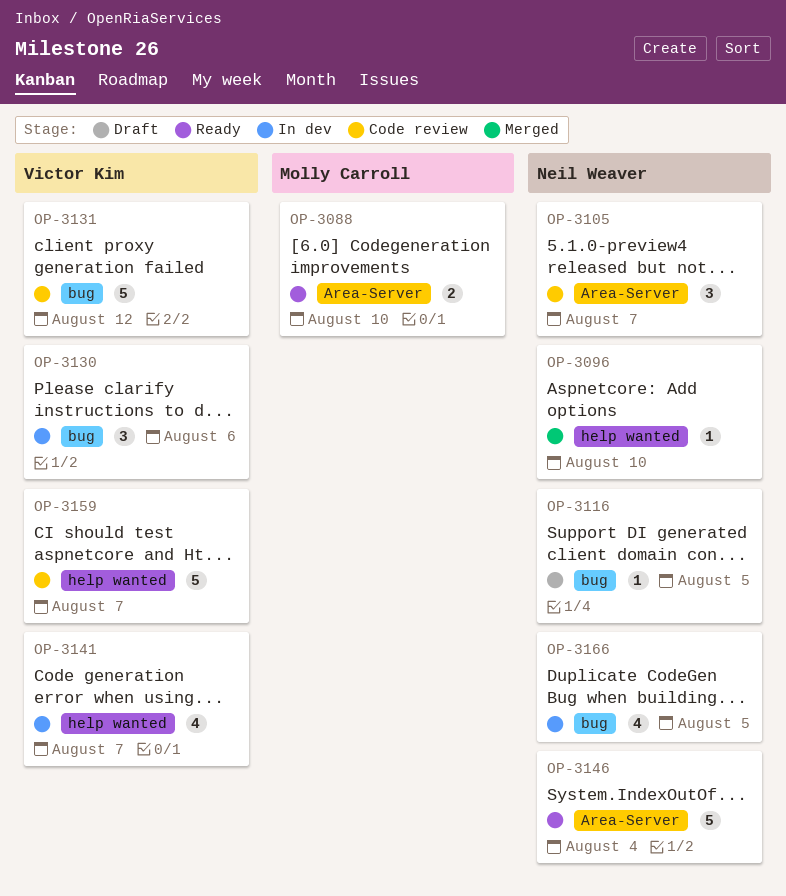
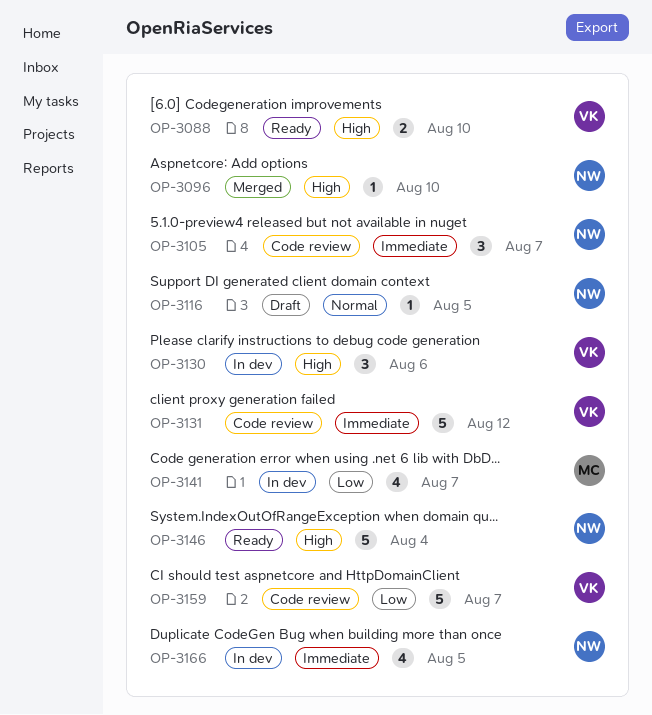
OP-3088, owner: Molly Carroll -> Victor Kim
OP-3141, owner: Victor Kim -> Molly Carroll

